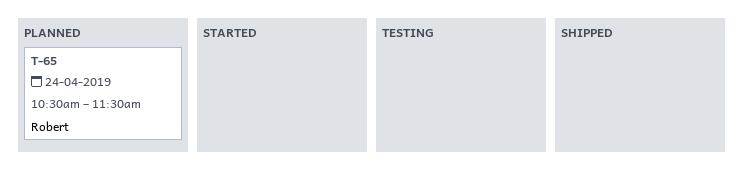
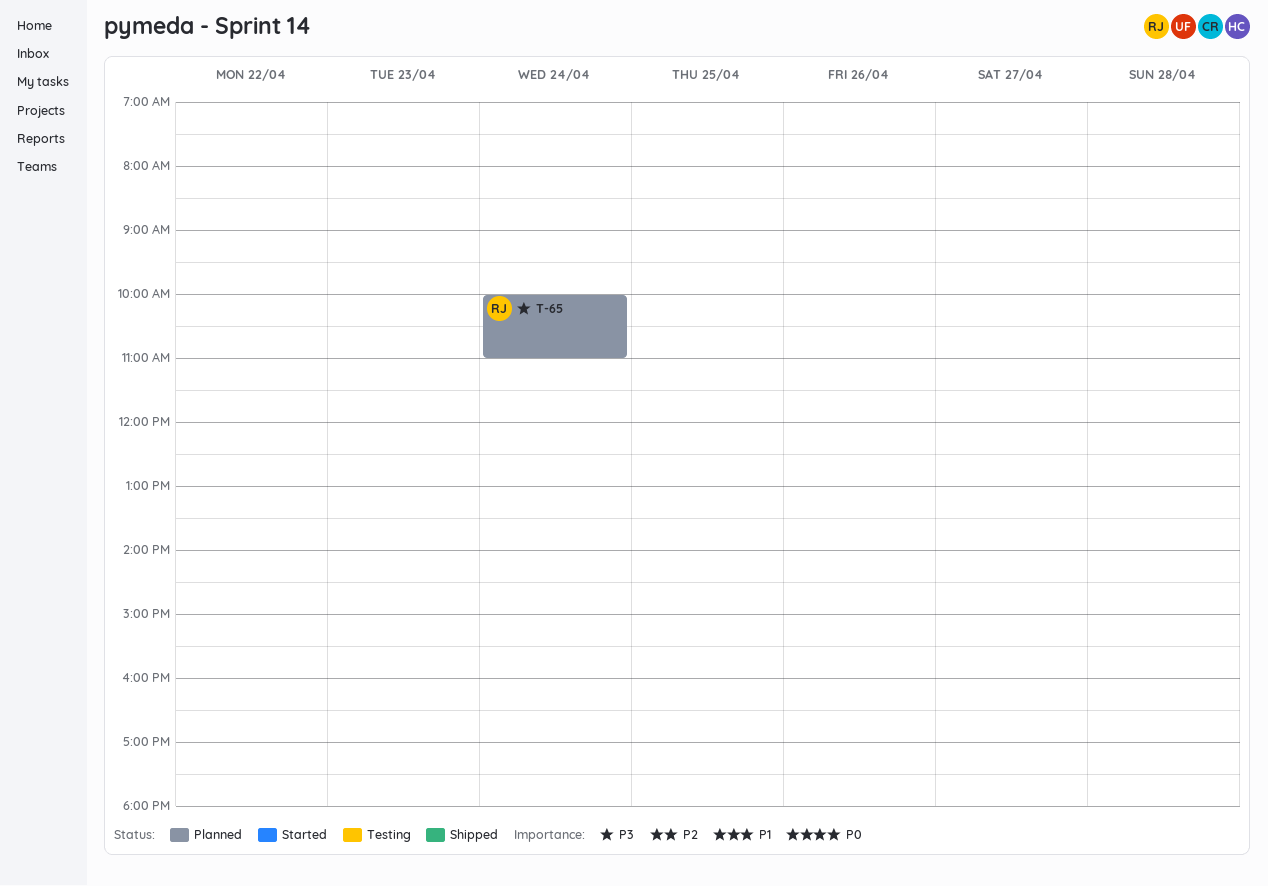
T-65, begins: 10:30 -> 10:00
T-65, ends: 11:30 -> 11:00

